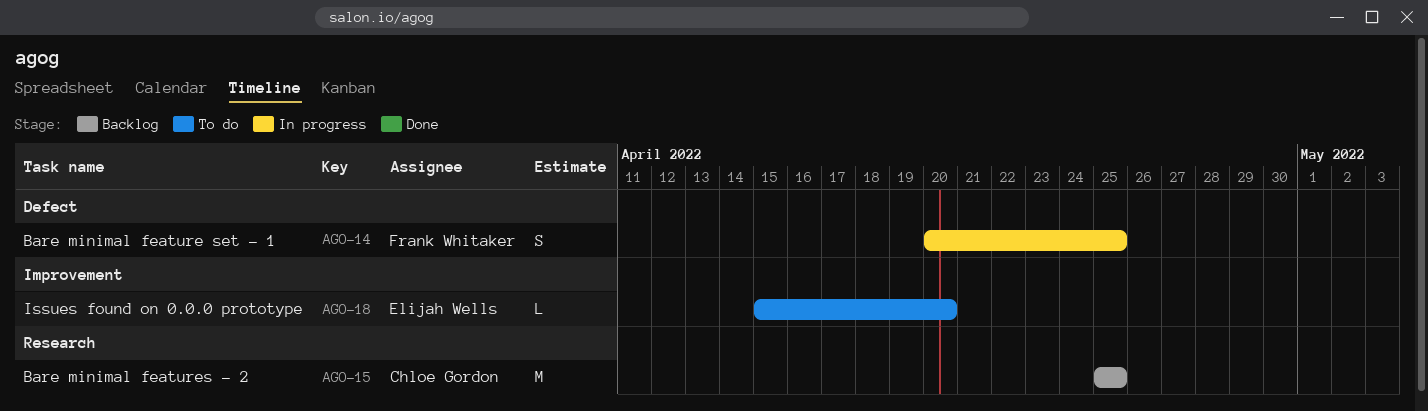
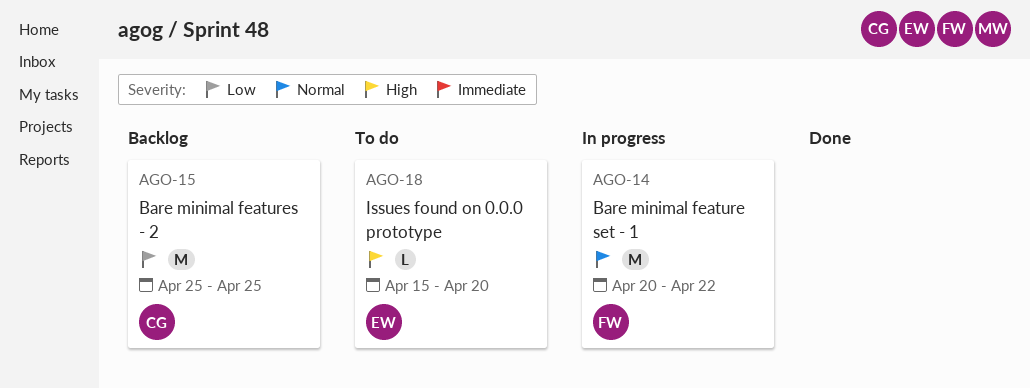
AGO-14, estimate: S -> M
AGO-14, due: Apr 25 -> Apr 22

